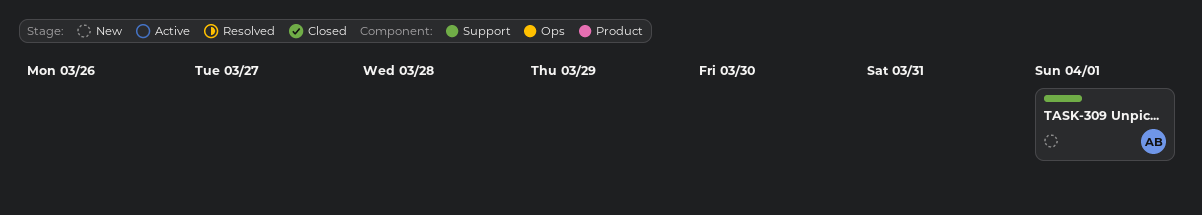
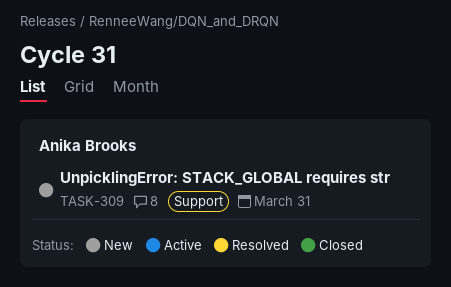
TASK-309, due: Apr 1 -> Mar 31

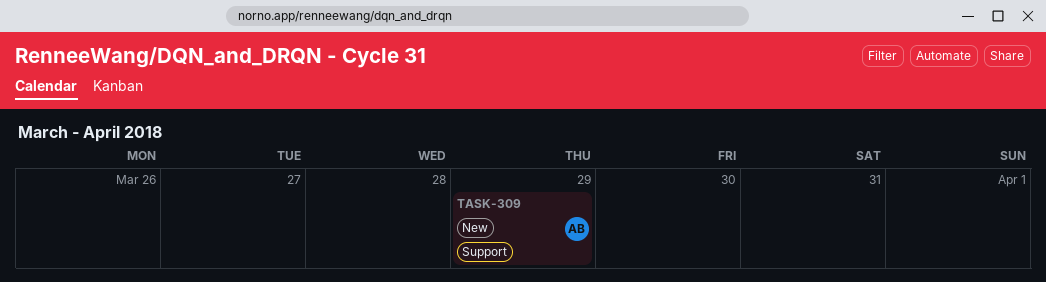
TASK-309, due: Mar 31 -> Mar 29

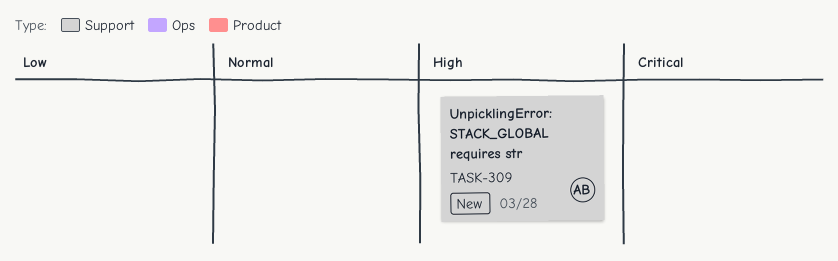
TASK-309, due: Mar 29 -> Mar 28

